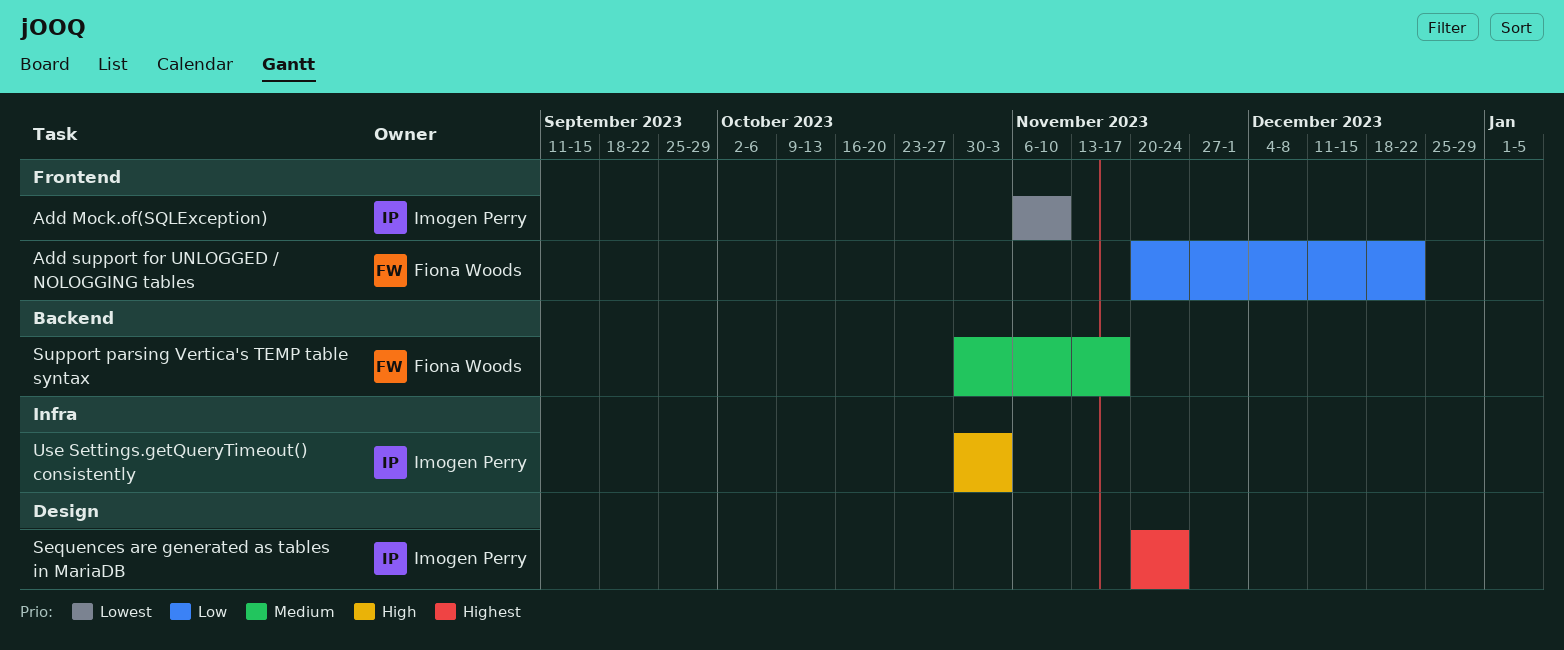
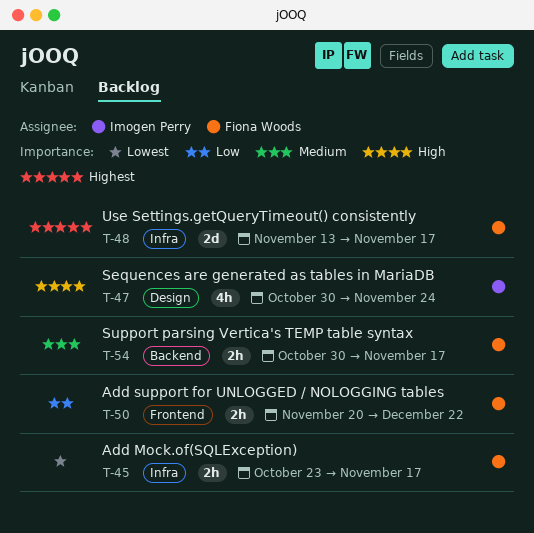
Add Mock.of(SQLException), owner: Imogen Perry -> Fiona Woods
Add Mock.of(SQLException), label: Frontend -> Infra
Add Mock.of(SQLException), start: Nov 6 -> Oct 23
Add Mock.of(SQLException), due: Nov 10 -> Nov 17
Sequences are generated as tables in MariaDB, priority: Highest -> High
Sequences are generated as tables in MariaDB, start: Nov 20 -> Oct 30
Use Settings.getQueryTimeout() consistently, owner: Imogen Perry -> Fiona Woods
Use Settings.getQueryTimeout() consistently, priority: High -> Highest
Use Settings.getQueryTimeout() consistently, start: Oct 30 -> Nov 13
Use Settings.getQueryTimeout() consistently, due: Nov 3 -> Nov 17

